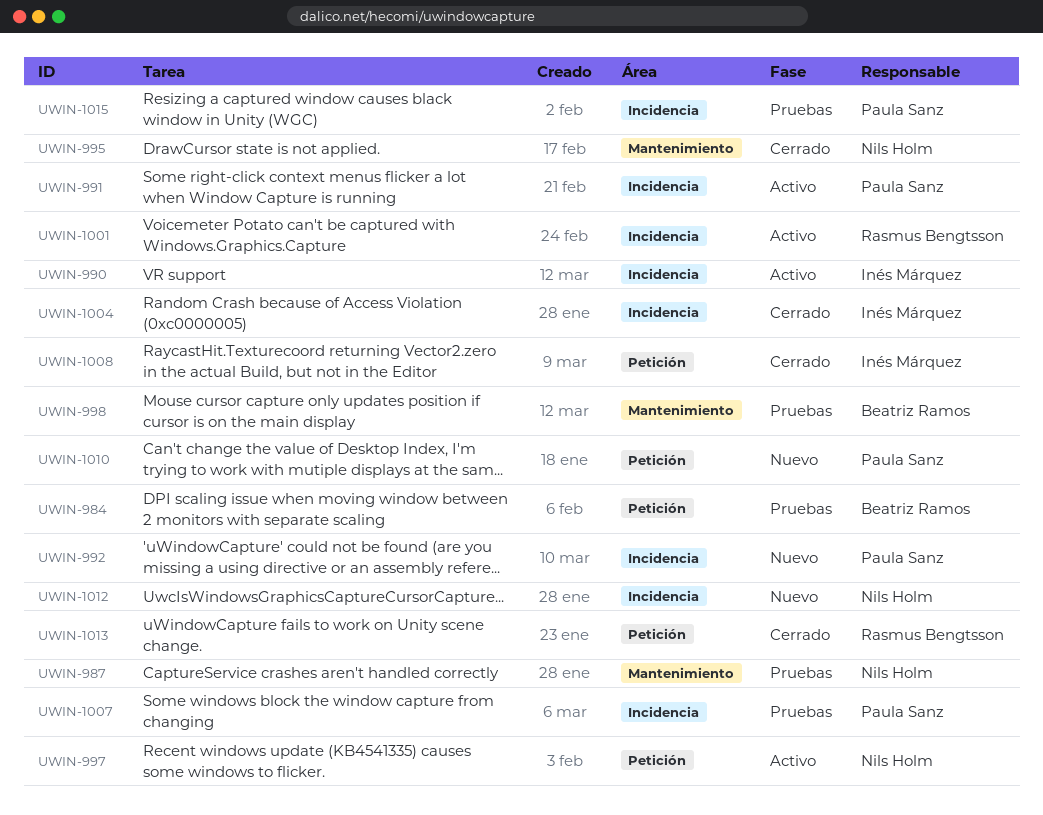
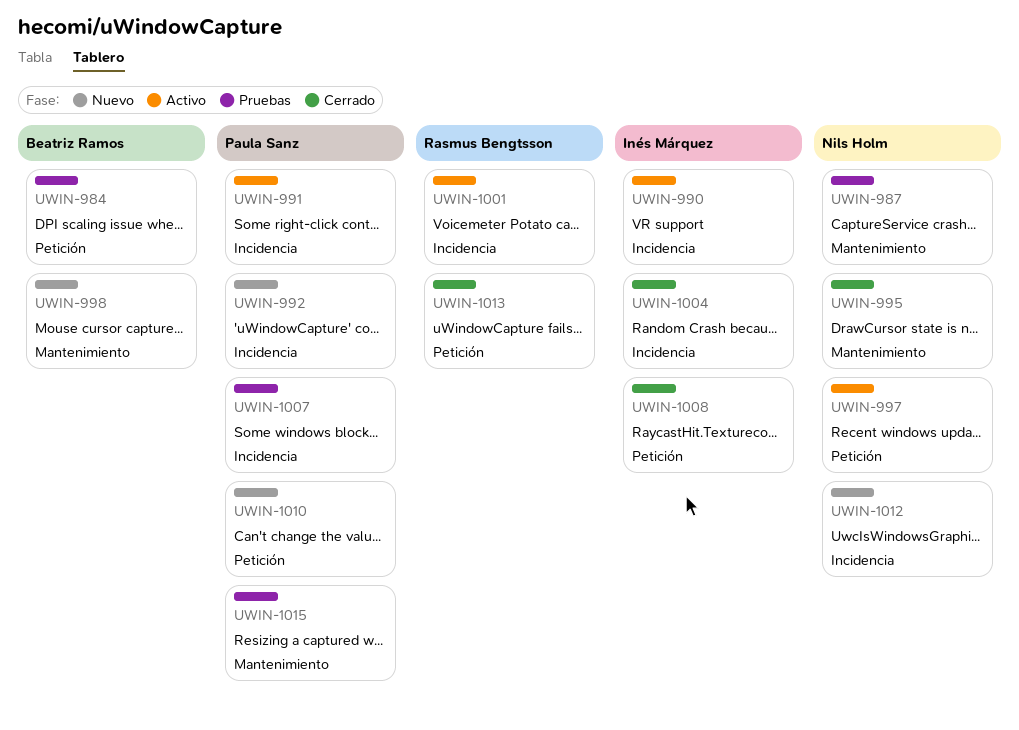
UWIN-998, status: Pruebas -> Nuevo
UWIN-1015, label: Incidencia -> Mantenimiento

